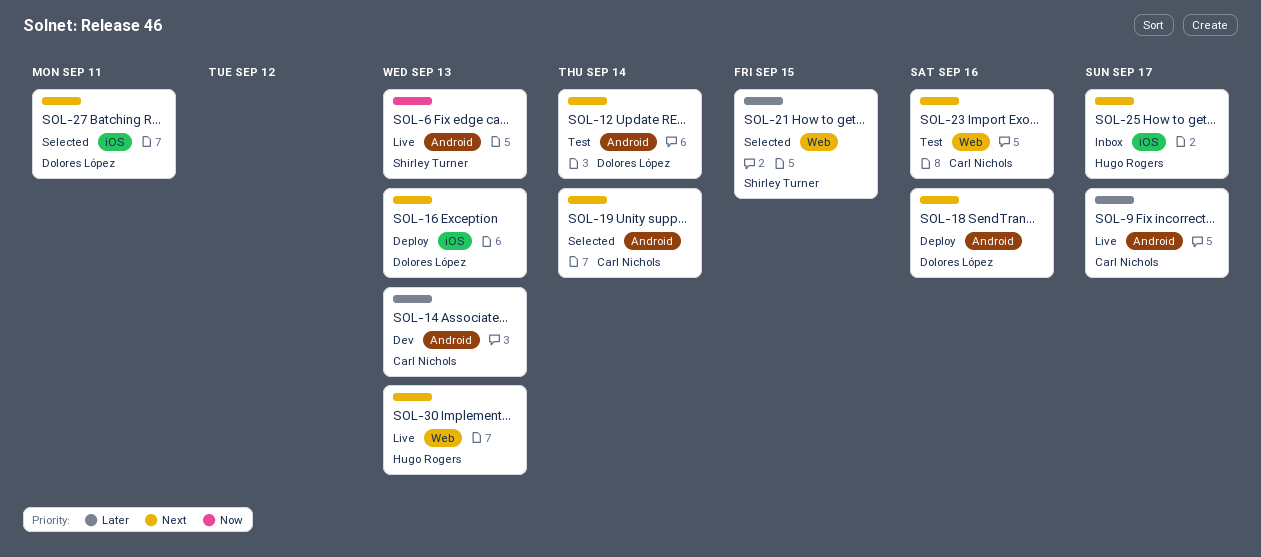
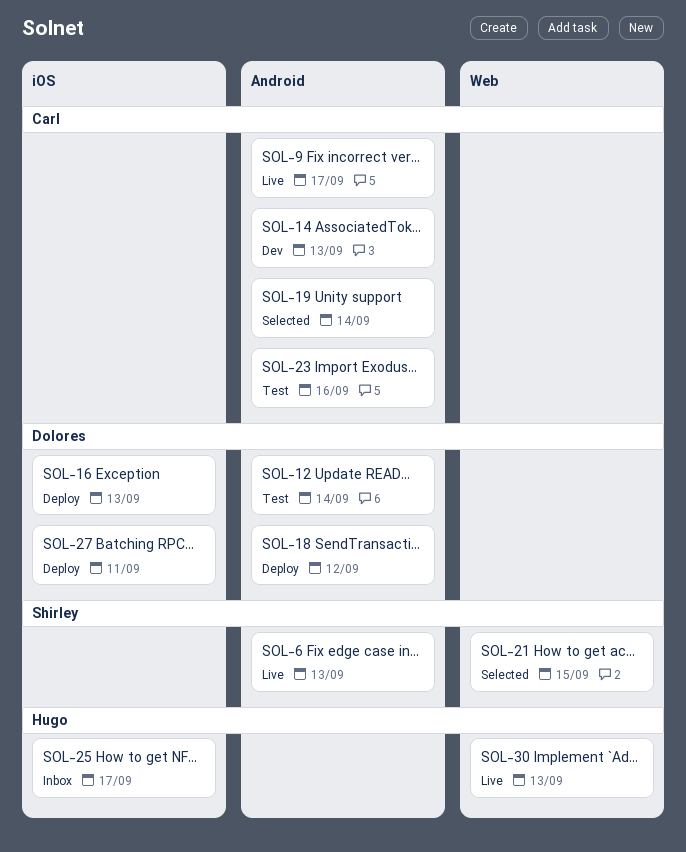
SOL-18, due: Sep 16 -> Sep 12
SOL-23, label: Web -> Android
SOL-27, status: Selected -> Deploy

